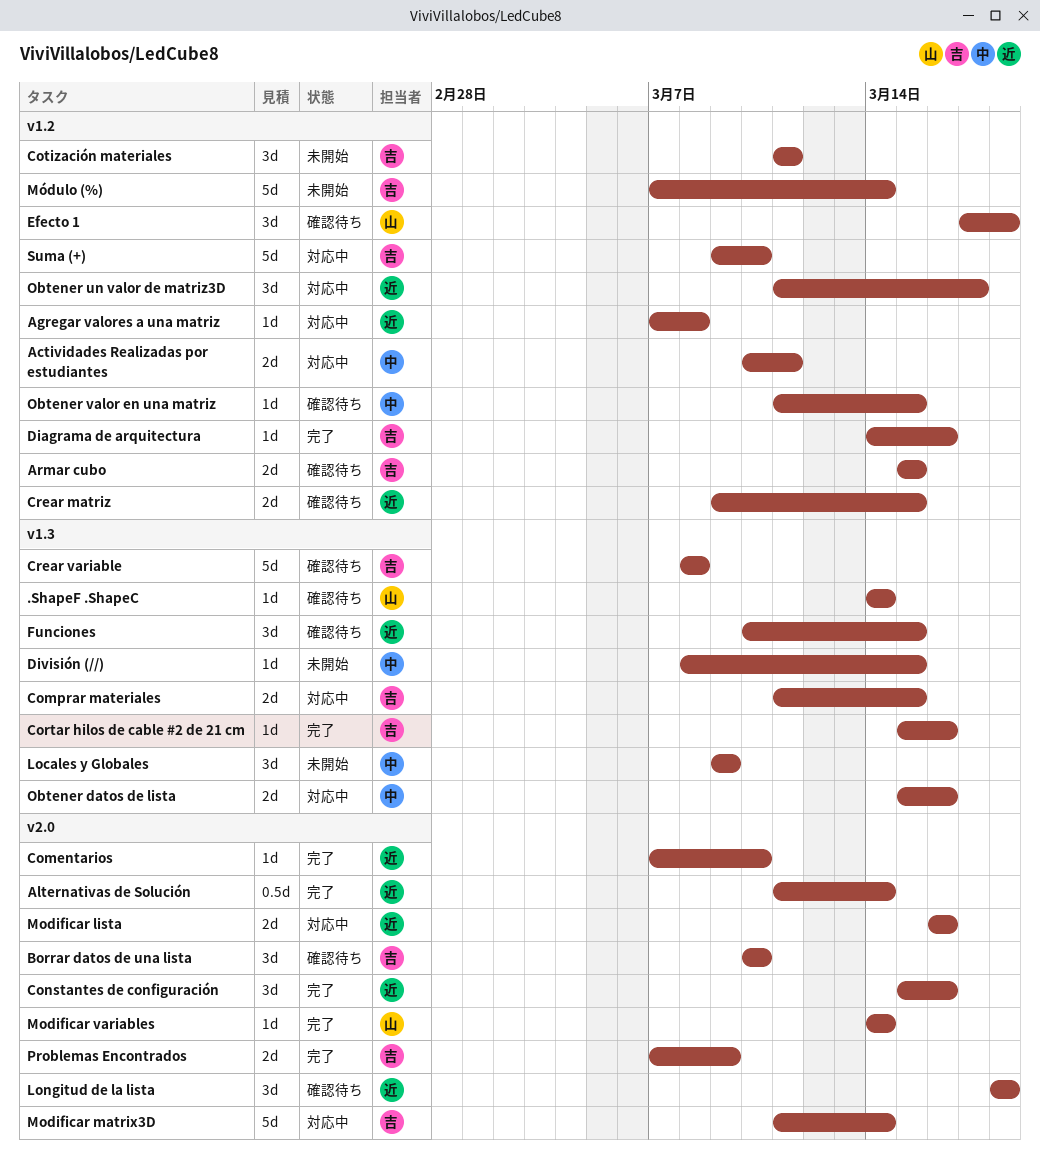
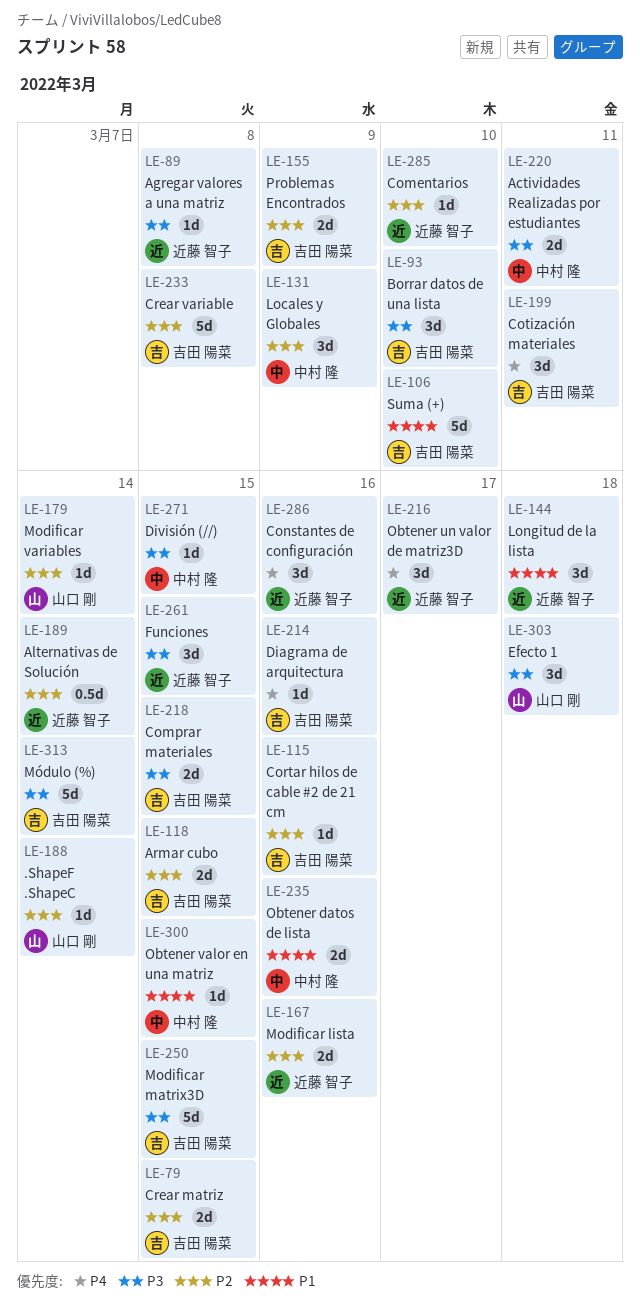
Crear matriz, owner: 近藤 智子 -> 吉田 陽菜
Modificar matrix3D, due: Mar 14 -> Mar 15

